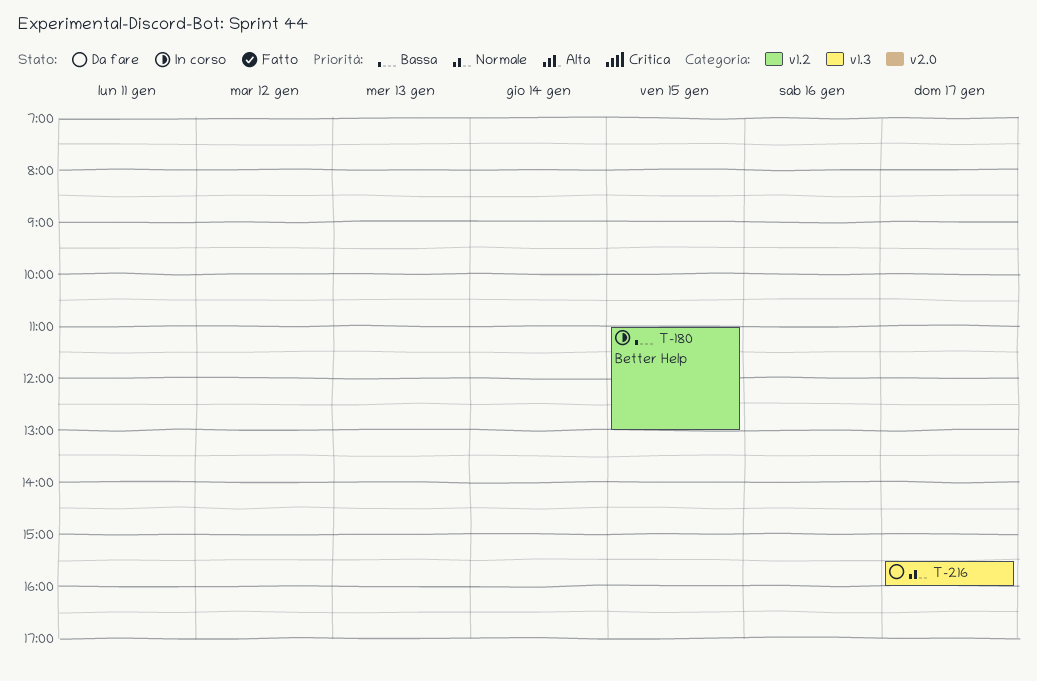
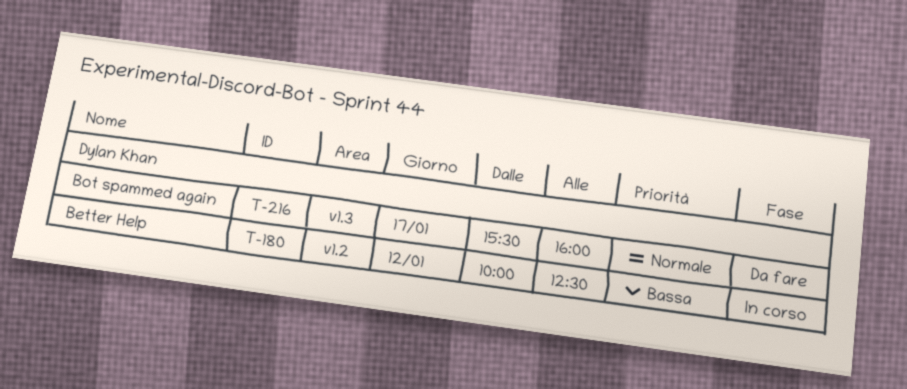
T-180, day: Jan 15 -> Jan 12
T-180, begins: 11:00 -> 10:00
T-180, ends: 13:00 -> 12:30

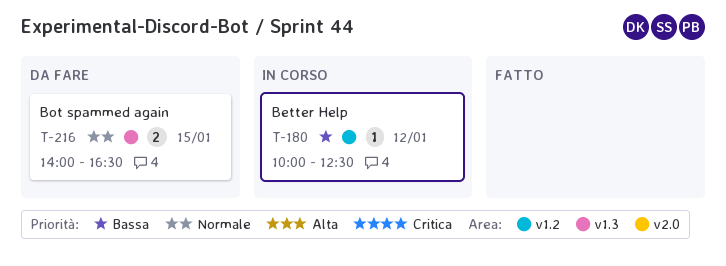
T-216, day: Jan 17 -> Jan 15
T-216, begins: 15:30 -> 14:00
T-216, ends: 16:00 -> 16:30

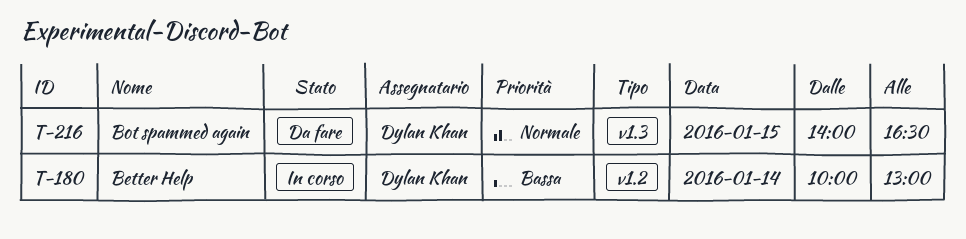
T-180, day: Jan 12 -> Jan 14
T-180, ends: 12:30 -> 13:00

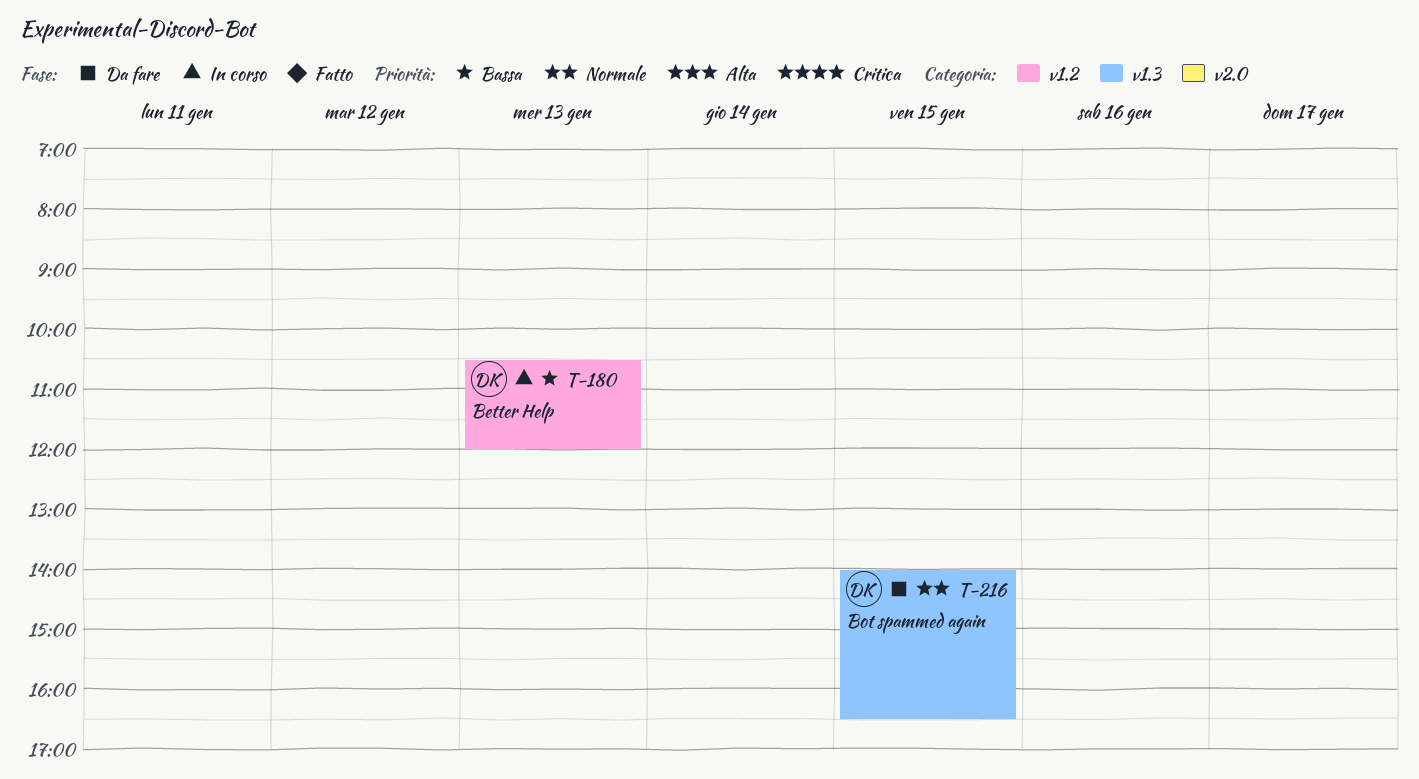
T-180, day: Jan 14 -> Jan 13
T-180, begins: 10:00 -> 10:30
T-180, ends: 13:00 -> 12:00

